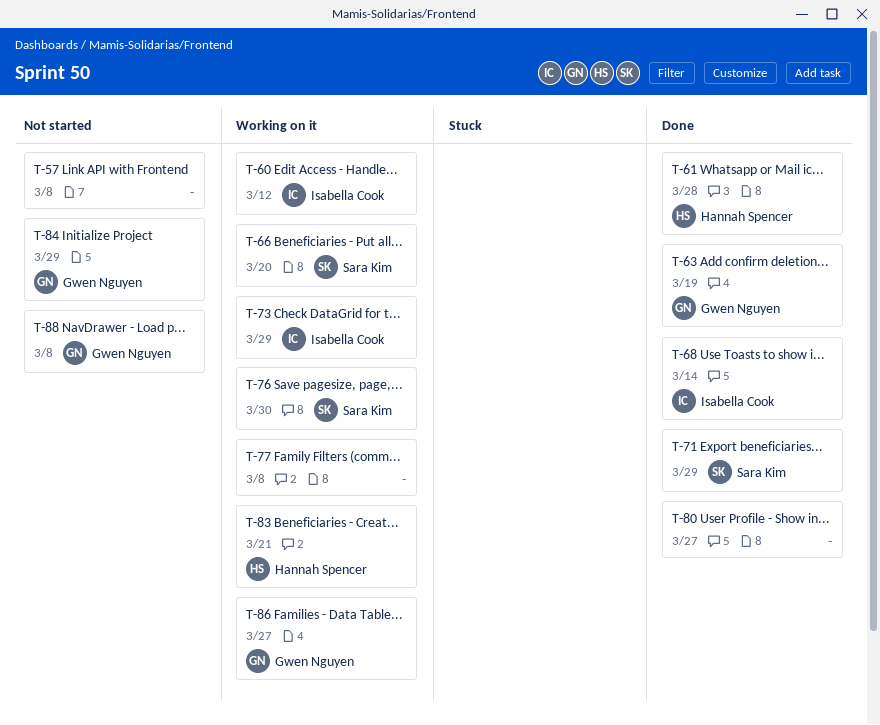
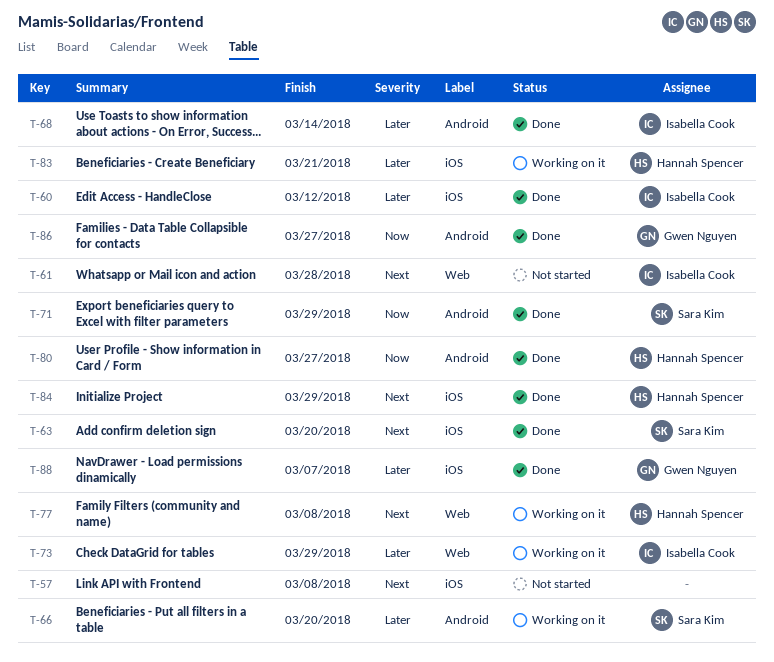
T-60, status: Working on it -> Done
T-61, status: Done -> Not started
T-61, owner: Hannah Spencer -> Isabella Cook
T-63, owner: Gwen Nguyen -> Sara Kim
T-63, due: Mar 19 -> Mar 20
T-76: present -> none
T-77, owner: none -> Hannah Spencer
T-80, owner: none -> Hannah Spencer
T-84, status: Not started -> Done
T-84, owner: Gwen Nguyen -> Hannah Spencer
T-86, status: Working on it -> Done
T-88, status: Not started -> Done
T-88, due: Mar 8 -> Mar 7

